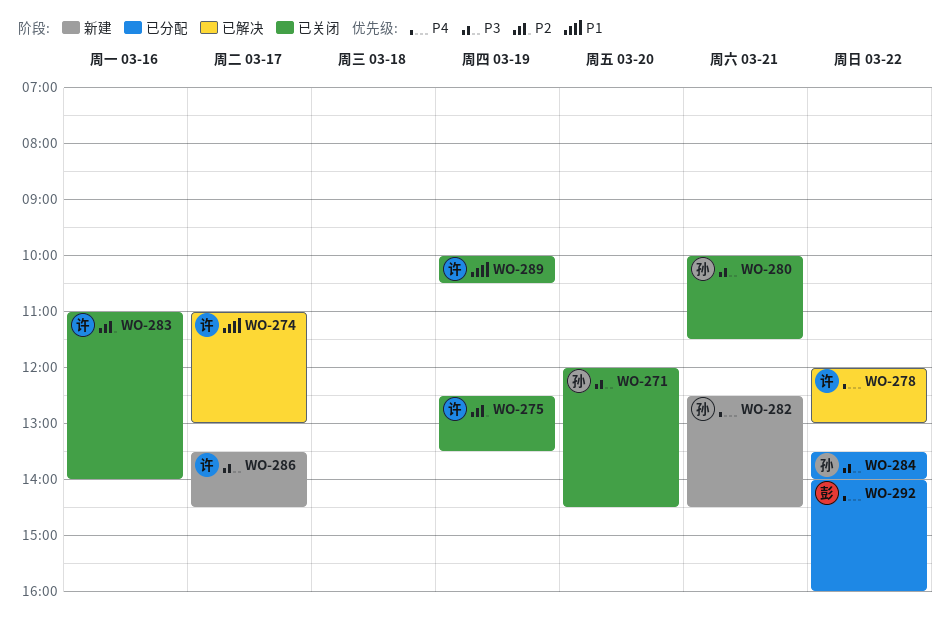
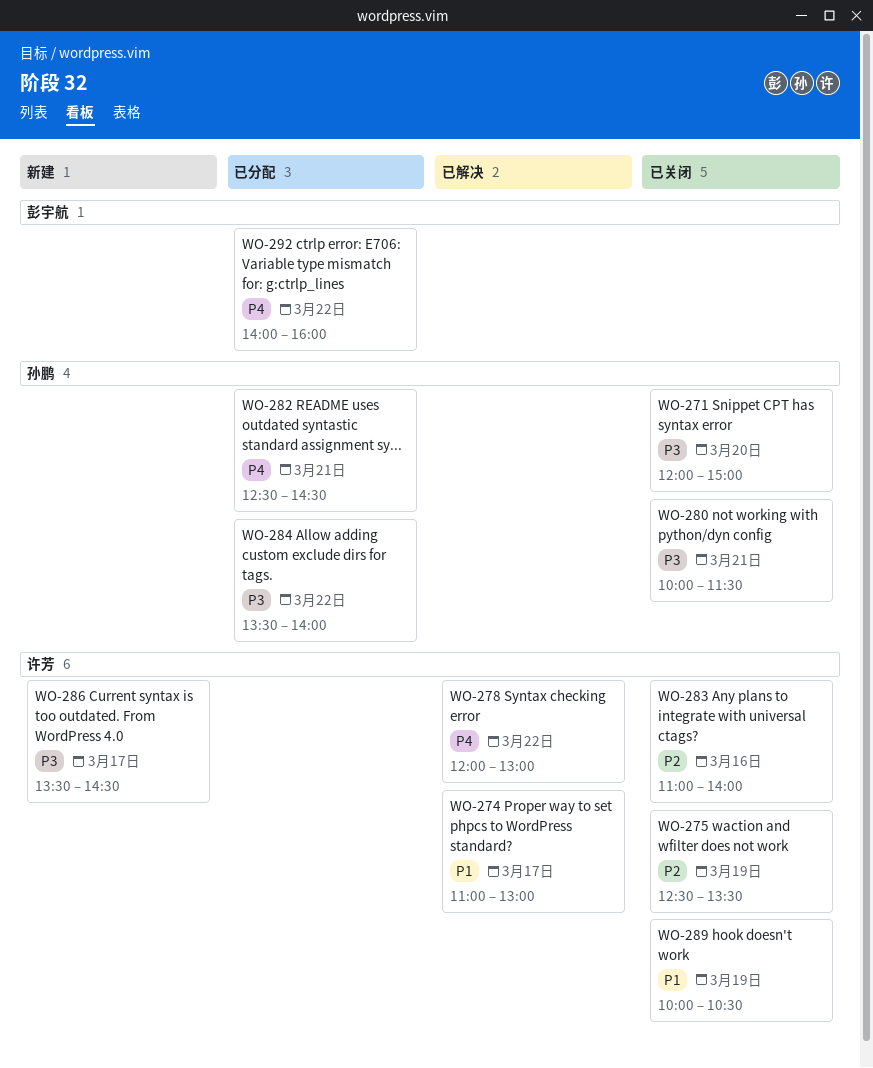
WO-271, ends: 14:30 -> 15:00
WO-282, status: 新建 -> 已分配

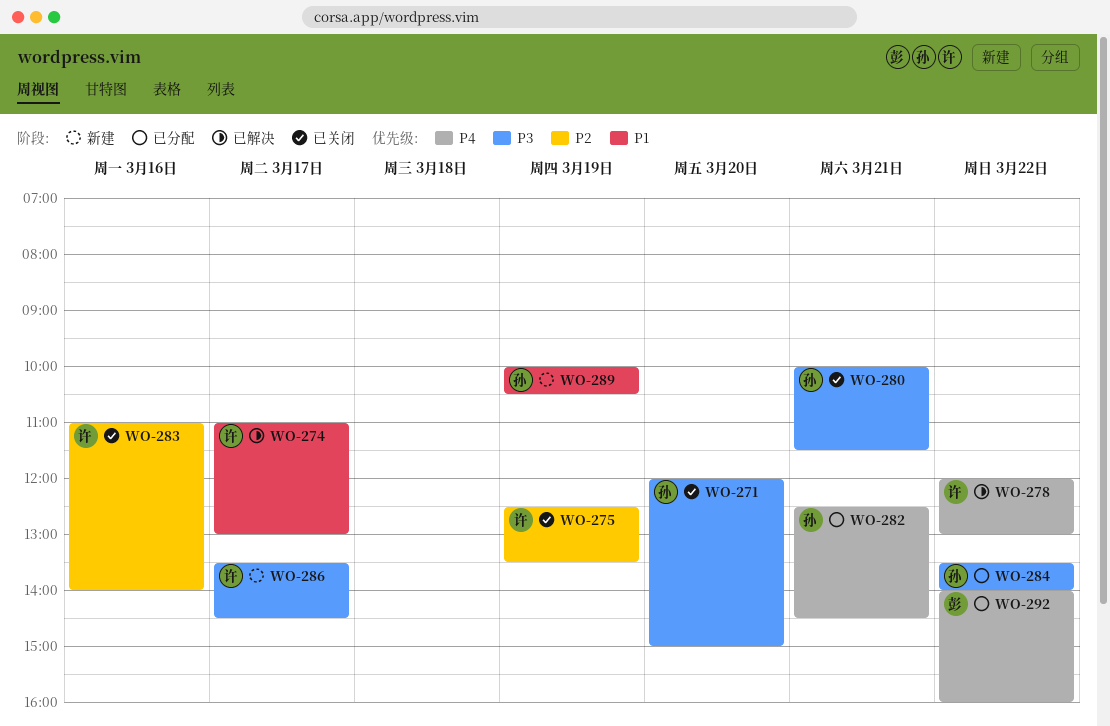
WO-289, status: 已关闭 -> 新建
WO-289, owner: 许芳 -> 孙鹏

